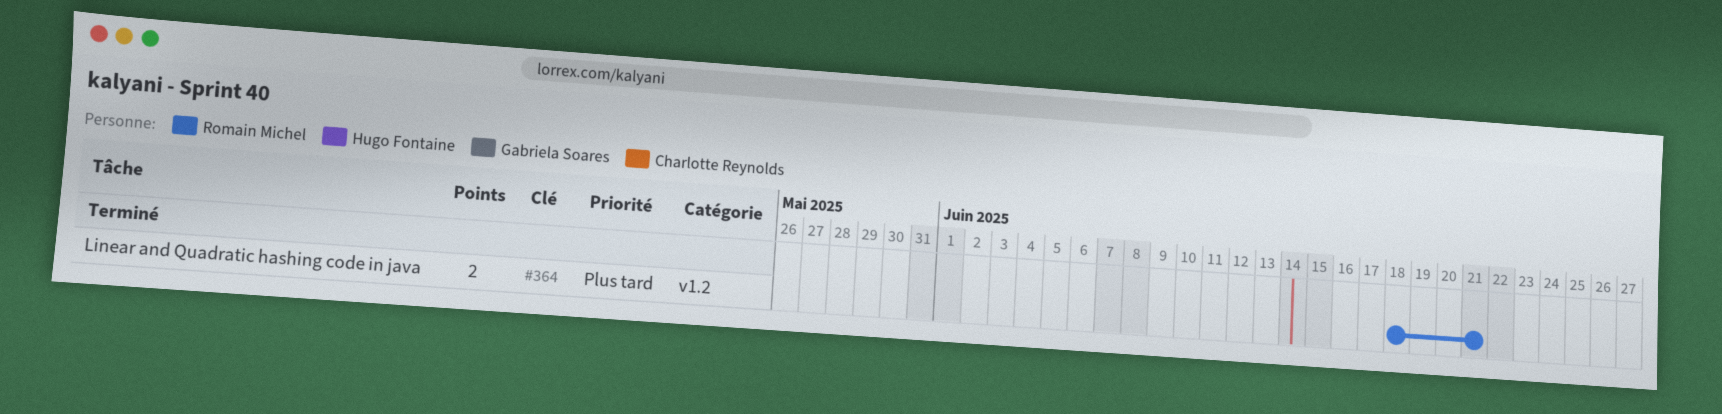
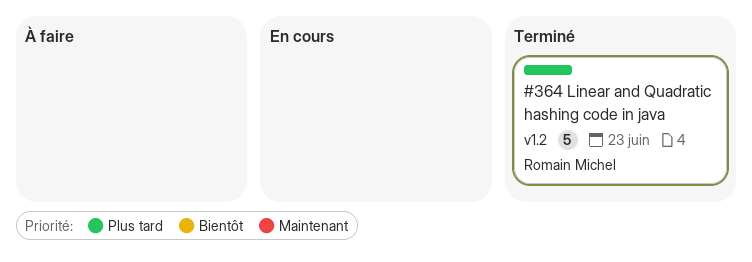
#364, estimate: 2 -> 5
#364, due: Jun 21 -> Jun 23

